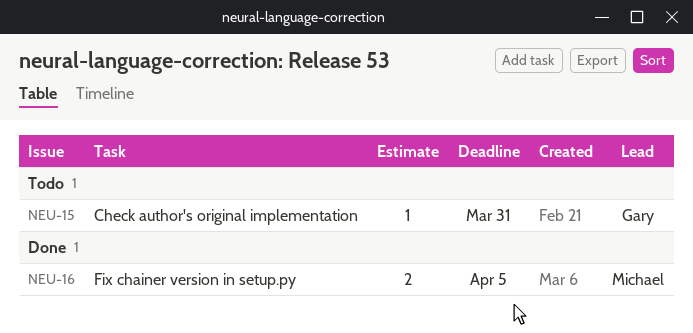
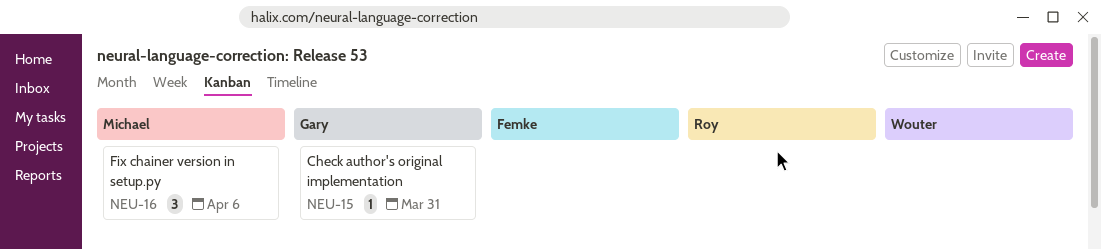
NEU-16, estimate: 2 -> 3
NEU-16, due: Apr 5 -> Apr 6

